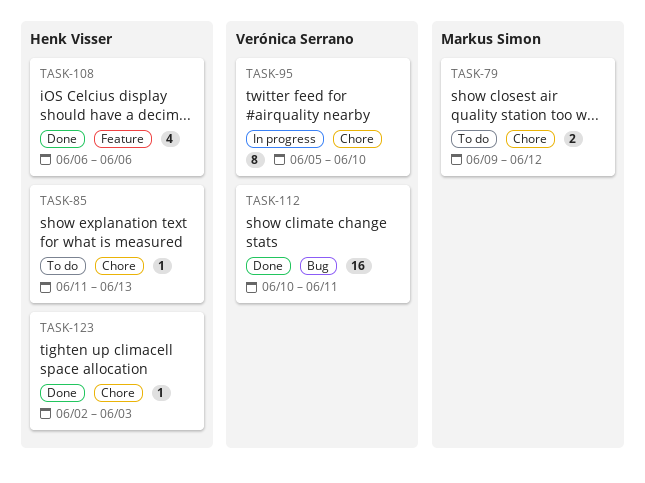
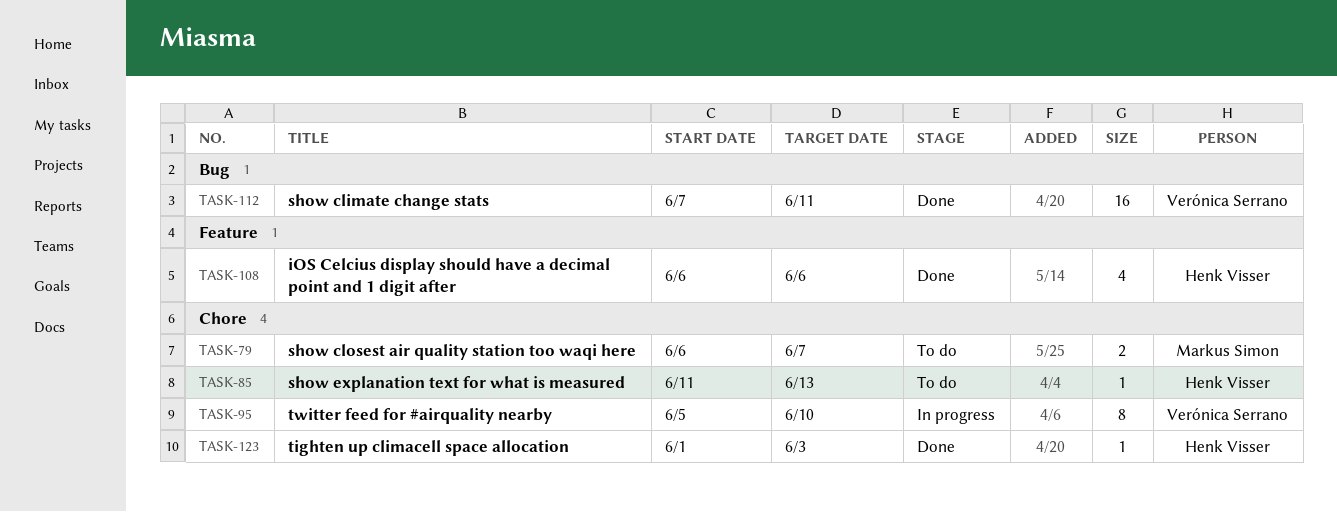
TASK-79, start: Jun 9 -> Jun 6
TASK-79, due: Jun 12 -> Jun 7
TASK-112, start: Jun 10 -> Jun 7
TASK-123, start: Jun 2 -> Jun 1

